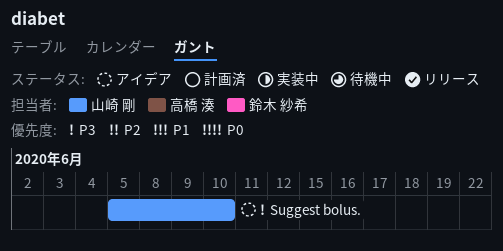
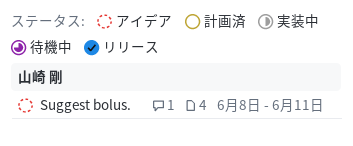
Suggest bolus., start: Jun 5 -> Jun 8
Suggest bolus., due: Jun 10 -> Jun 11

